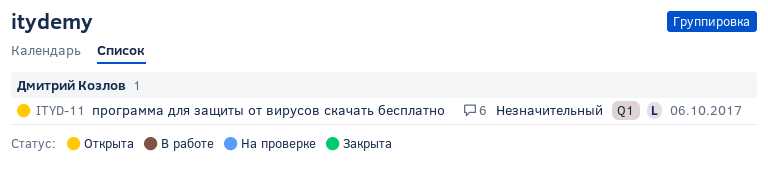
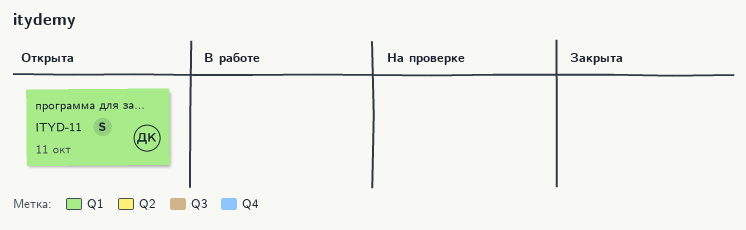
ITYD-11, estimate: L -> S
ITYD-11, due: Oct 6 -> Oct 11

